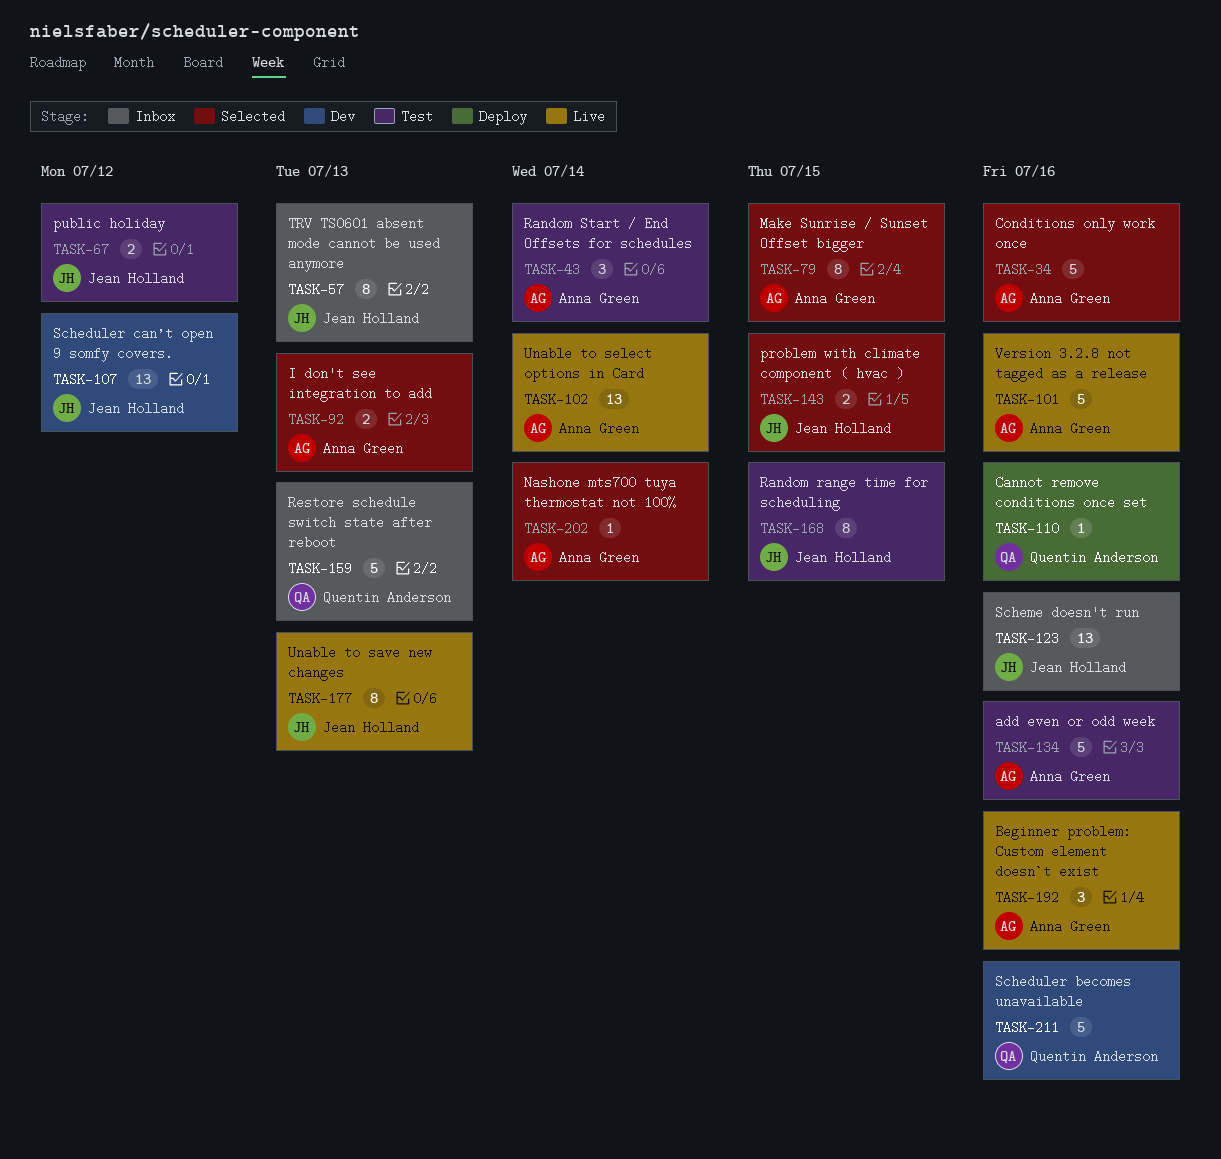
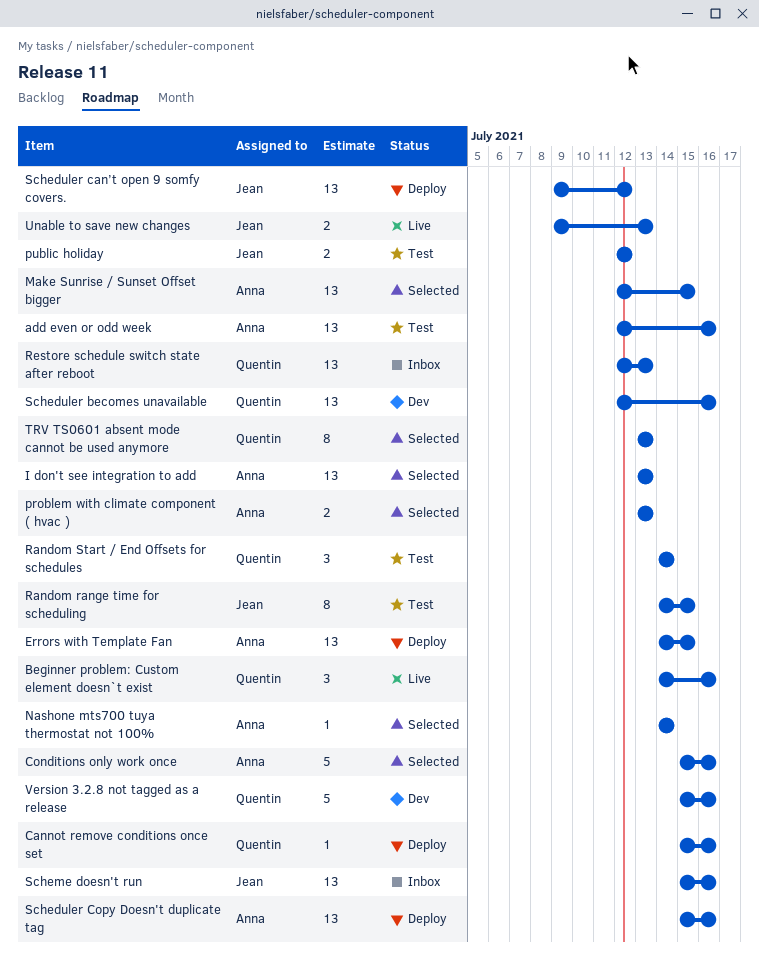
add even or odd week, estimate: 5 -> 13
Beginner problem: Custom element doesn`t exist, owner: Anna Green -> Quentin Anderson
Errors with Template Fan: none -> present
I don't see integration to add, estimate: 2 -> 13
Make Sunrise / Sunset Offset bigger, estimate: 8 -> 13
problem with climate component ( hvac ), owner: Jean Holland -> Anna Green
problem with climate component ( hvac ), due: Jul 15 -> Jul 13
Random Start / End Offsets for schedules, owner: Anna Green -> Quentin Anderson
Restore schedule switch state after reboot, estimate: 5 -> 13
Scheduler becomes unavailable, estimate: 5 -> 13
Scheduler can’t open 9 somfy covers., status: Dev -> Deploy
Scheduler Copy Doesn't duplicate tag: none -> present
TRV TS0601 absent mode cannot be used anymore, status: Inbox -> Selected
TRV TS0601 absent mode cannot be used anymore, owner: Jean Holland -> Quentin Anderson
Unable to save new changes, estimate: 8 -> 2
Unable to select options in Card: present -> none
Version 3.2.8 not tagged as a release, status: Live -> Dev
Version 3.2.8 not tagged as a release, owner: Anna Green -> Quentin Anderson

